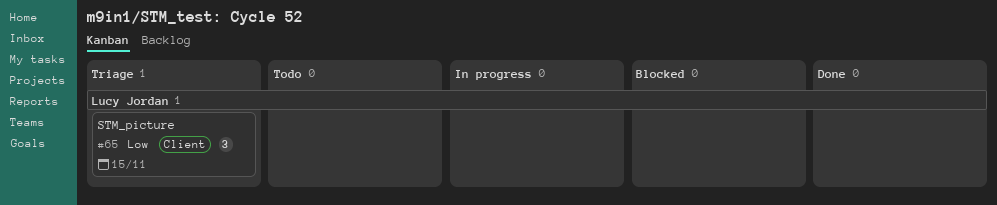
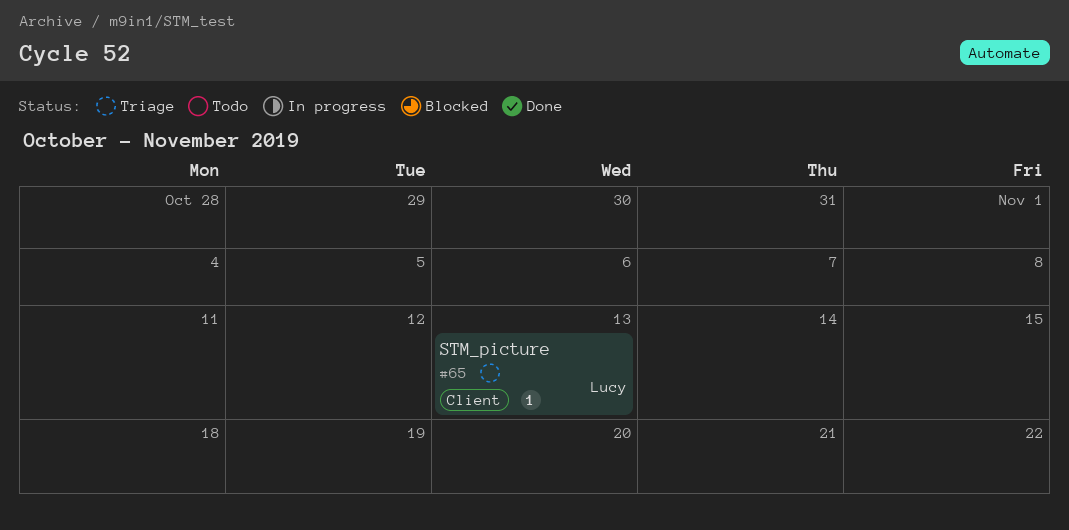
#65, estimate: 3 -> 1
#65, due: Nov 15 -> Nov 13

